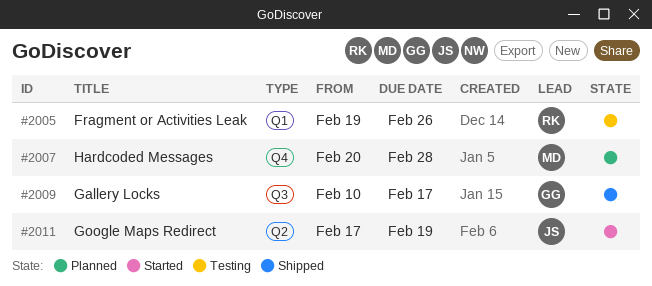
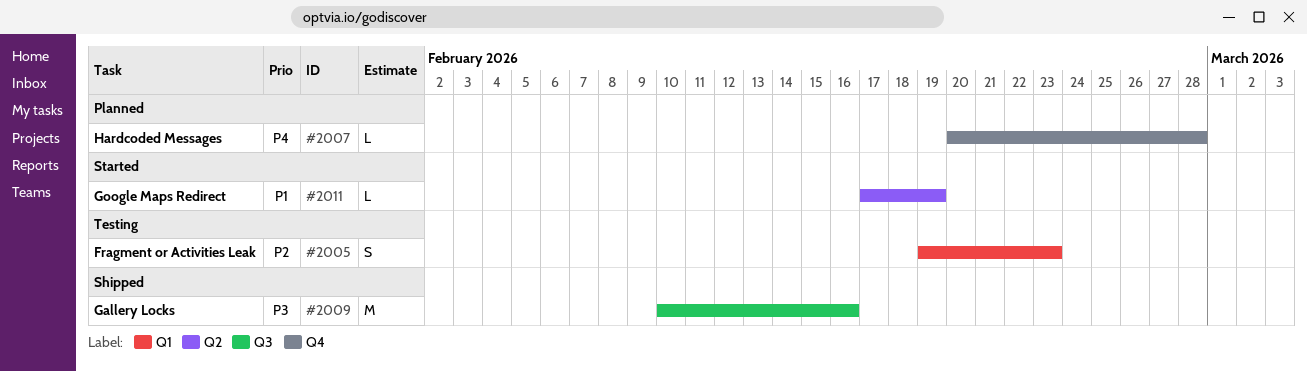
#2005, due: Feb 26 -> Feb 23
#2009, due: Feb 17 -> Feb 16

